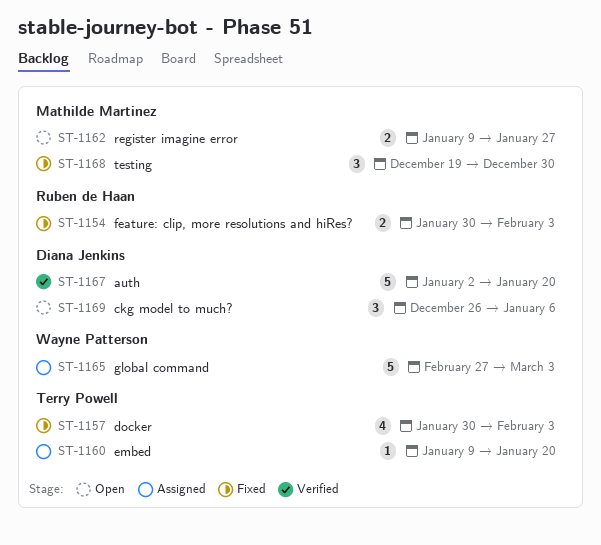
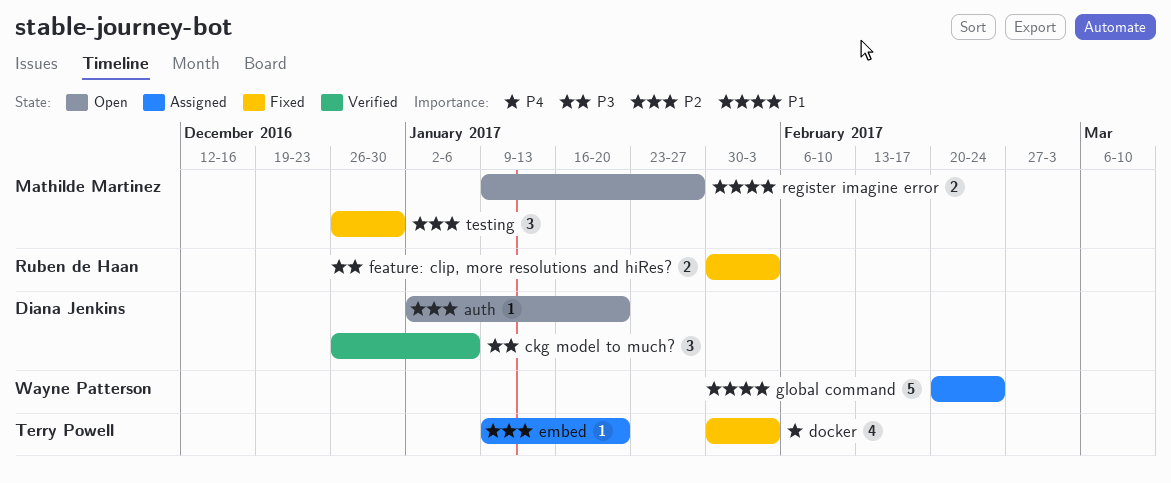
auth, status: Verified -> Open
auth, estimate: 5 -> 1
ckg model to much?, status: Open -> Verified
global command, start: Feb 27 -> Feb 20
global command, due: Mar 3 -> Feb 24
testing, start: Dec 19 -> Dec 26

